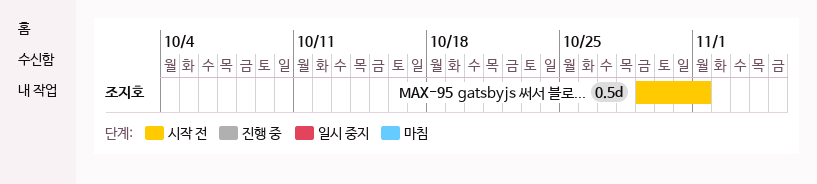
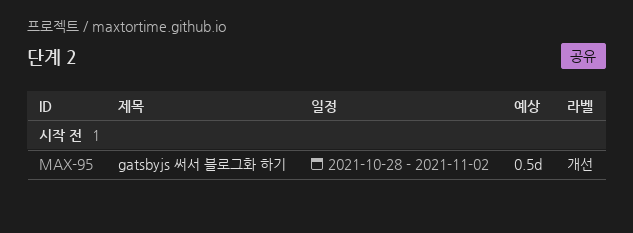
MAX-95, start: Oct 29 -> Oct 28
MAX-95, due: Nov 1 -> Nov 2

